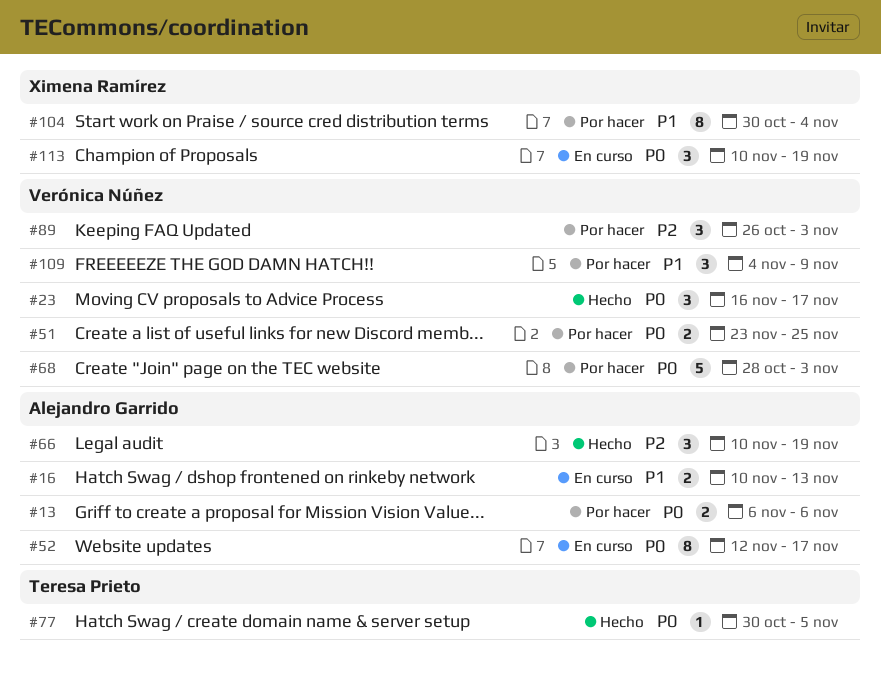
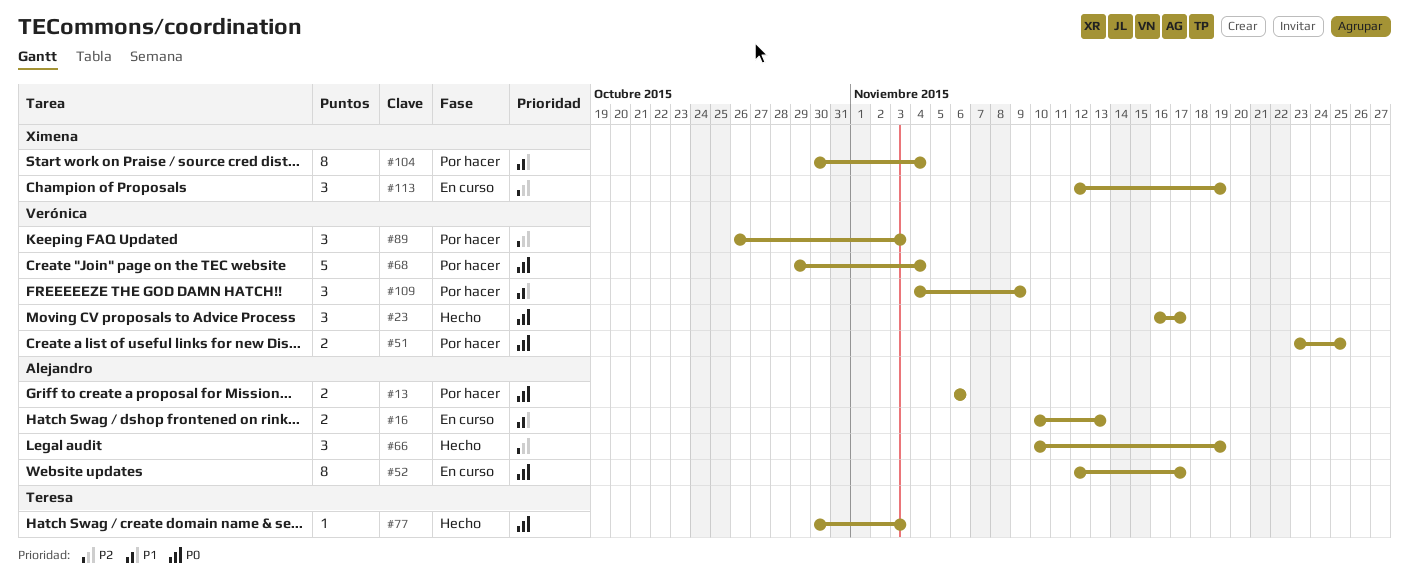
#68, start: Oct 28 -> Oct 29
#68, due: Nov 3 -> Nov 4
#77, due: Nov 5 -> Nov 3
#113, priority: P0 -> P2
#113, start: Nov 10 -> Nov 12

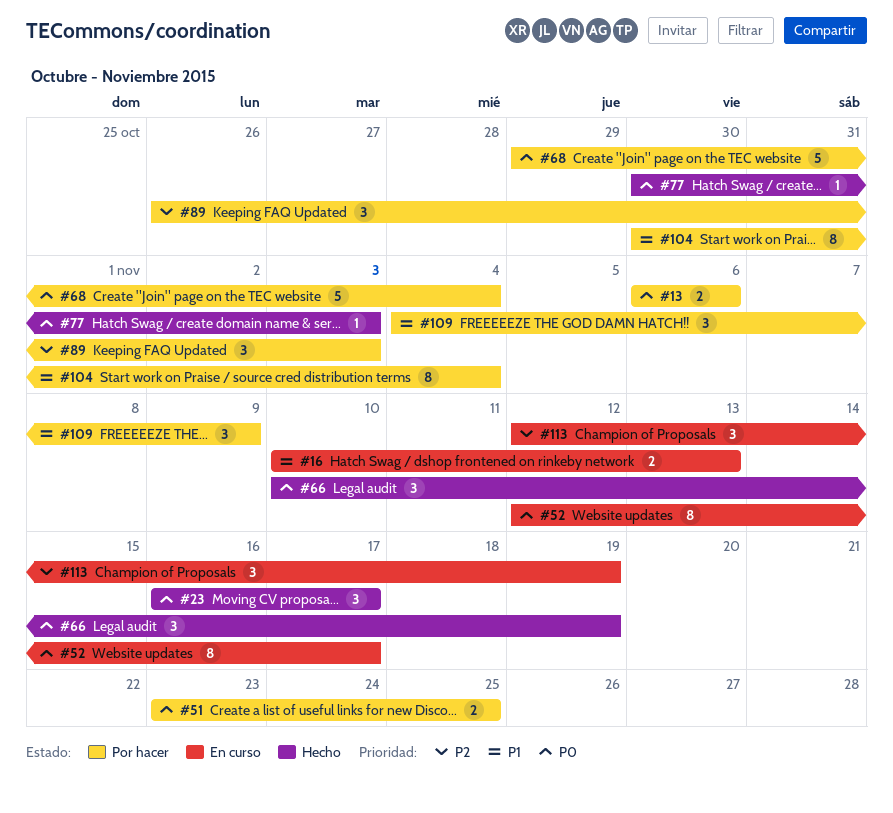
#66, priority: P2 -> P0

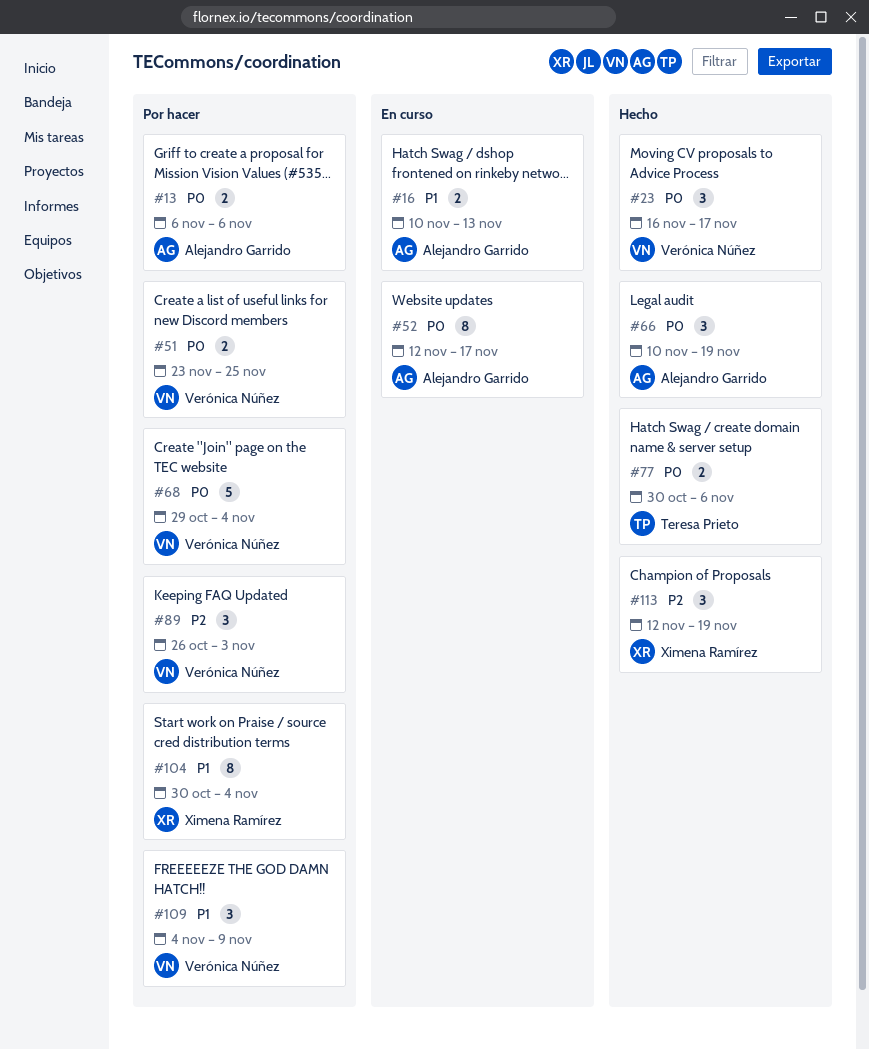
#77, estimate: 1 -> 2
#77, due: Nov 3 -> Nov 6
#113, status: En curso -> Hecho

